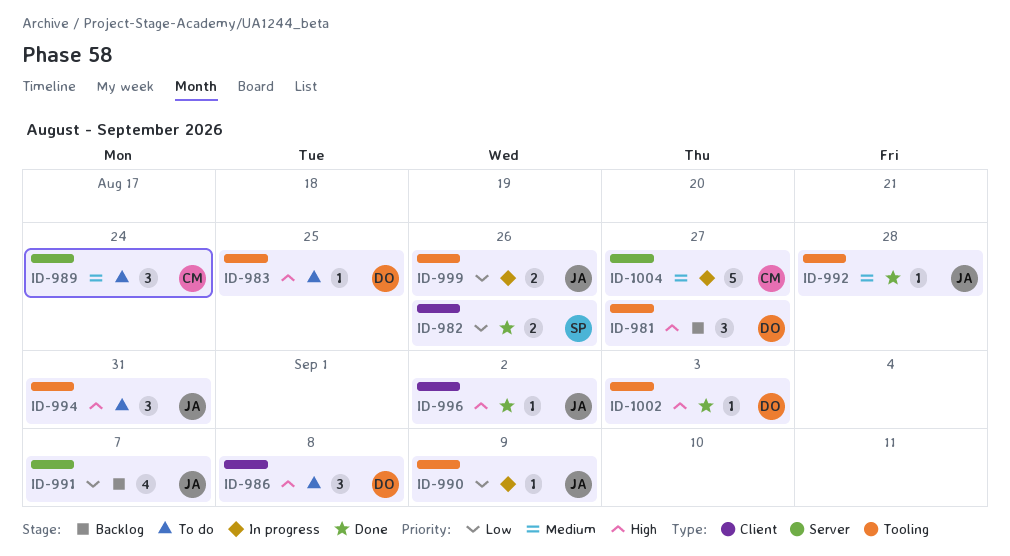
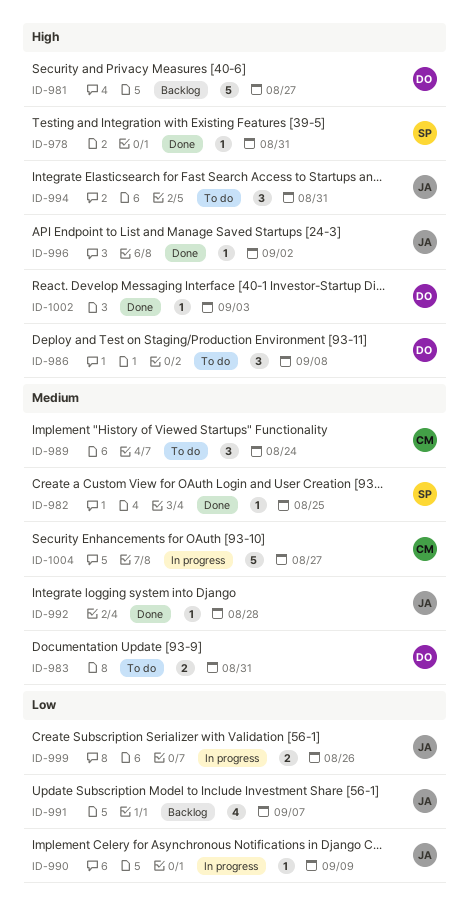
ID-978: none -> present
ID-981, estimate: 3 -> 5
ID-982, priority: Low -> Medium
ID-982, estimate: 2 -> 1
ID-982, due: Aug 26 -> Aug 25
ID-983, priority: High -> Medium
ID-983, estimate: 1 -> 2
ID-983, due: Aug 25 -> Aug 31

